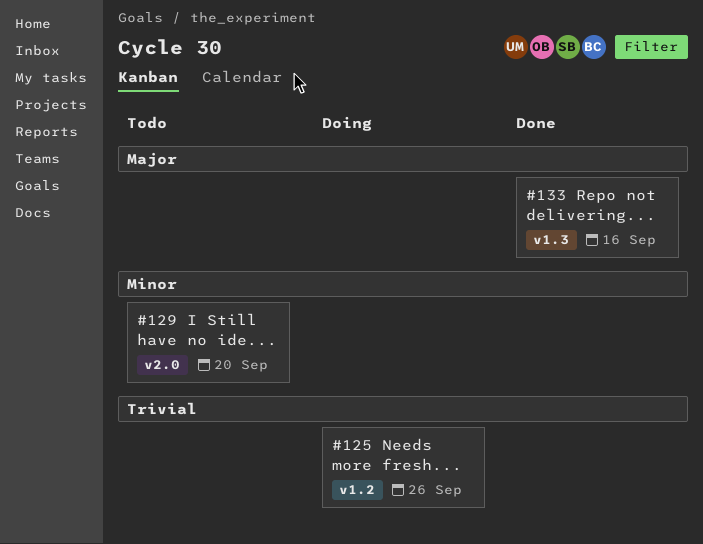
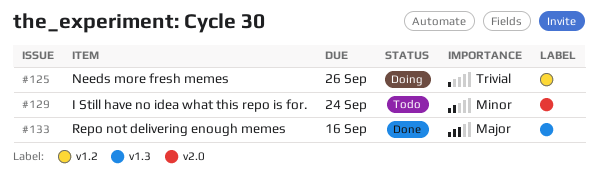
#129, due: Sep 20 -> Sep 24

